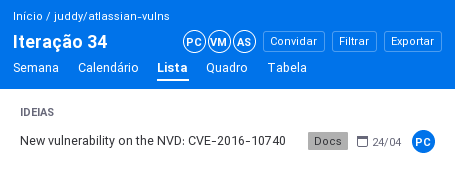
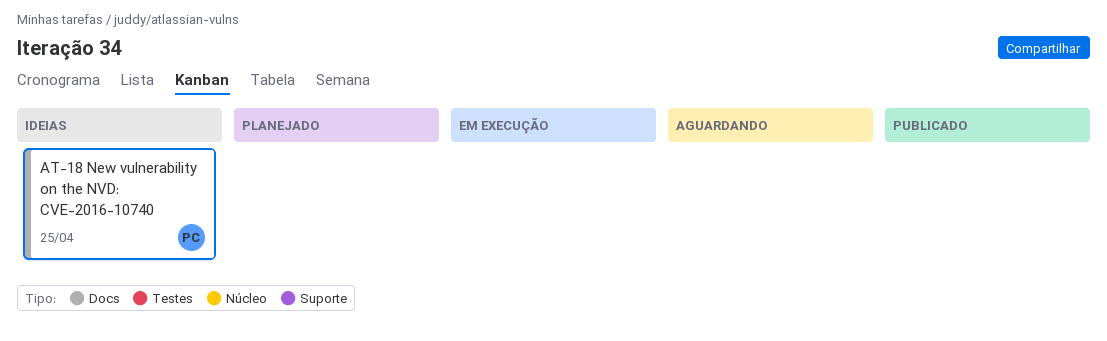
New vulnerability on the NVD: CVE-2016-10740, due: Apr 24 -> Apr 25

